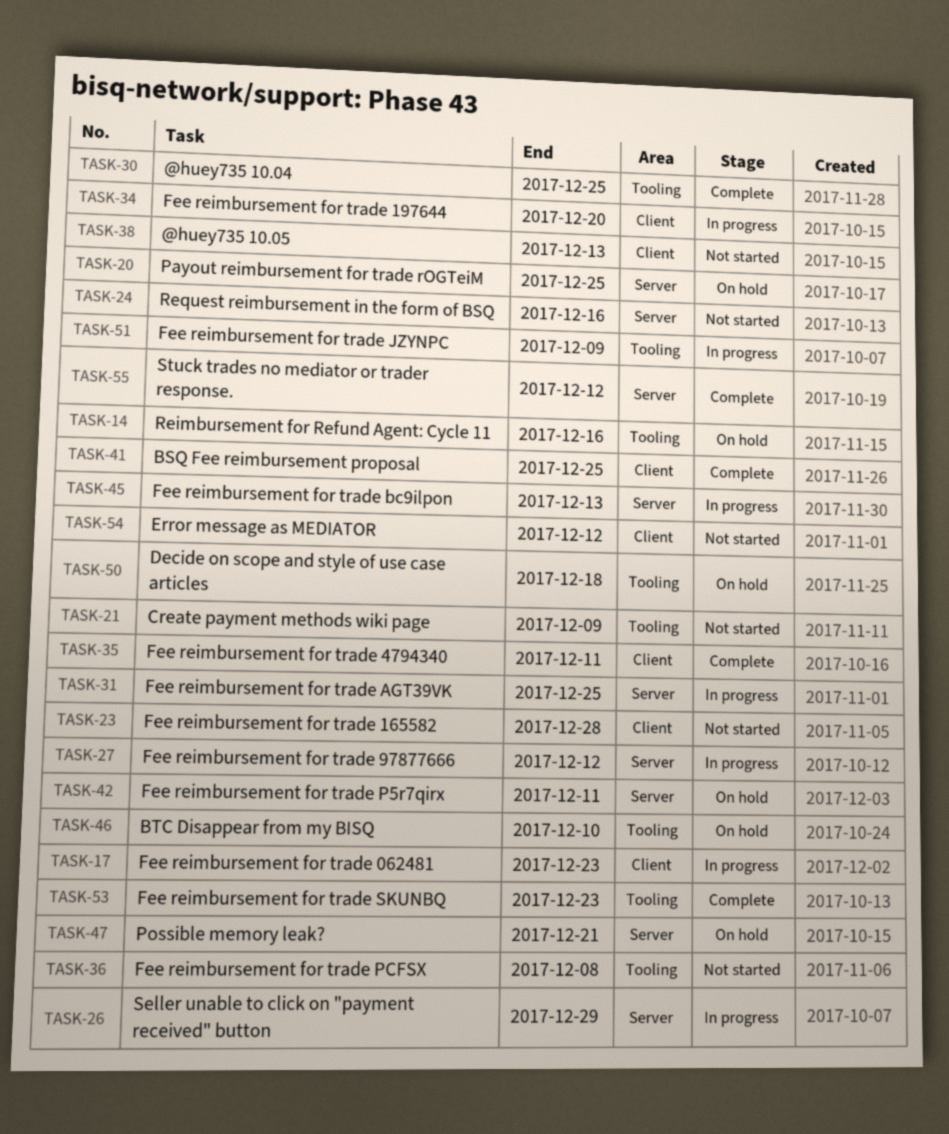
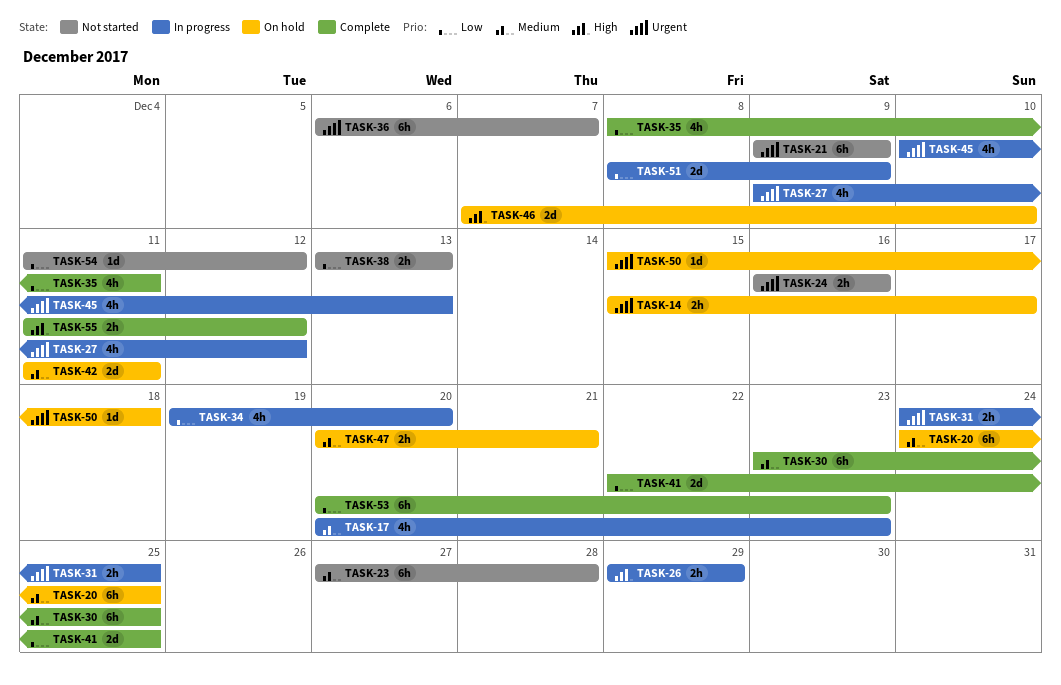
TASK-14, due: Dec 16 -> Dec 17
TASK-36, due: Dec 8 -> Dec 7

